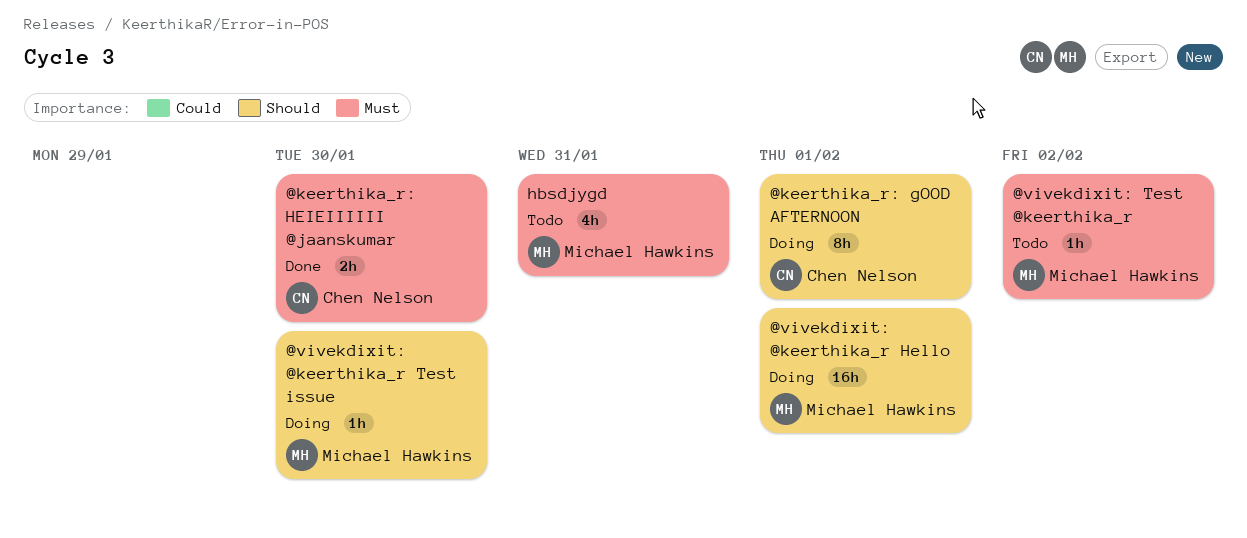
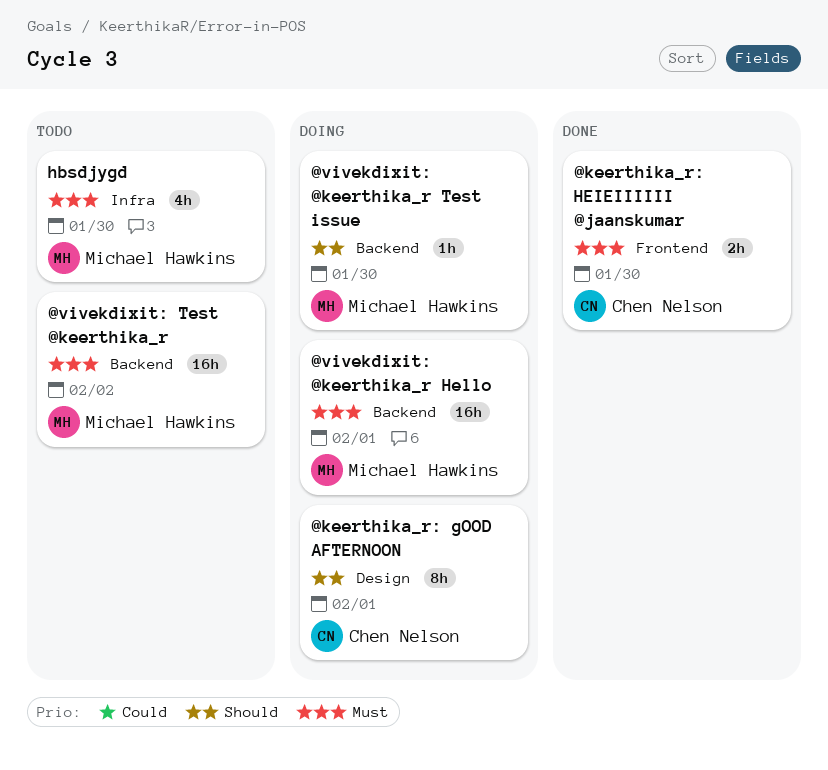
@vivekdixit: @keerthika_r Hello, priority: Should -> Must
@vivekdixit: Test @keerthika_r, estimate: 1h -> 16h
hbsdjygd, due: Jan 31 -> Jan 30

